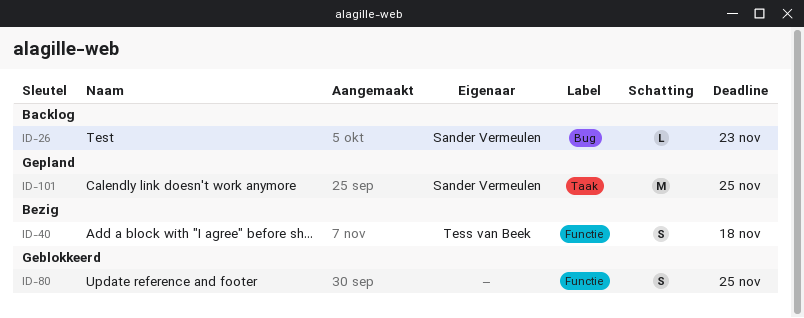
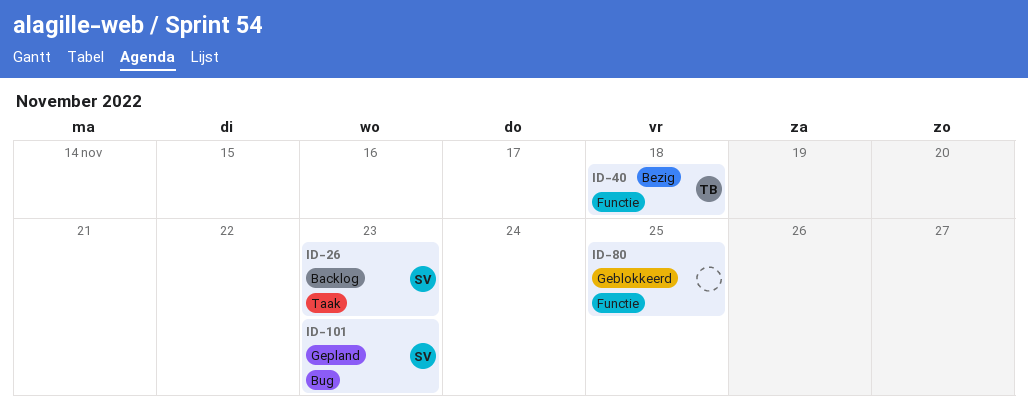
ID-26, label: Bug -> Taak
ID-101, label: Taak -> Bug
ID-101, due: Nov 25 -> Nov 23

